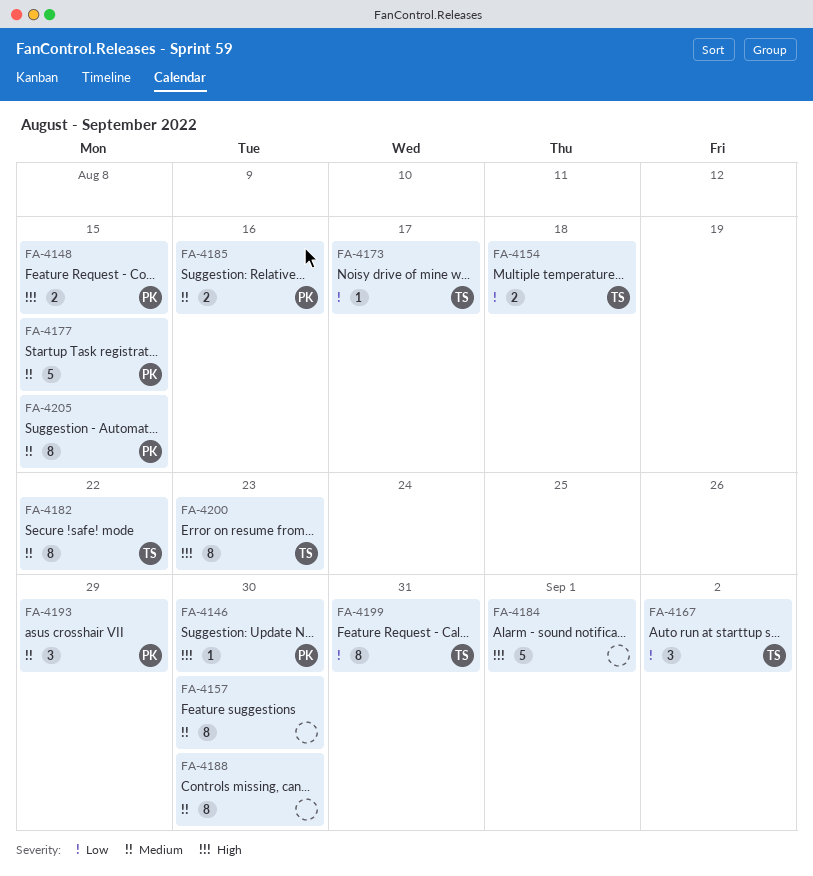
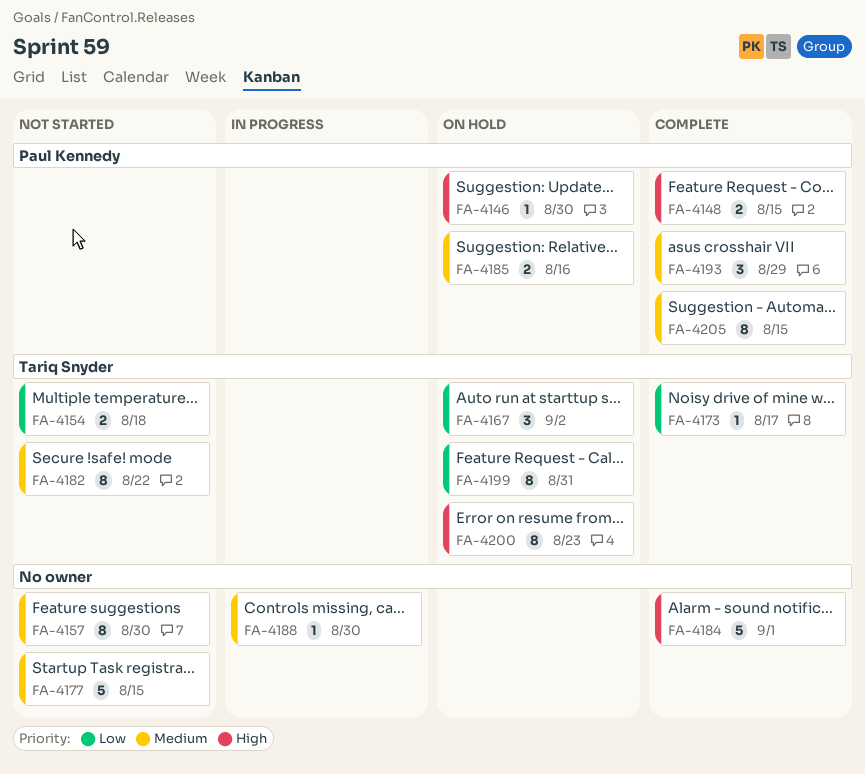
FA-4177, owner: Paul Kennedy -> none
FA-4188, estimate: 8 -> 1

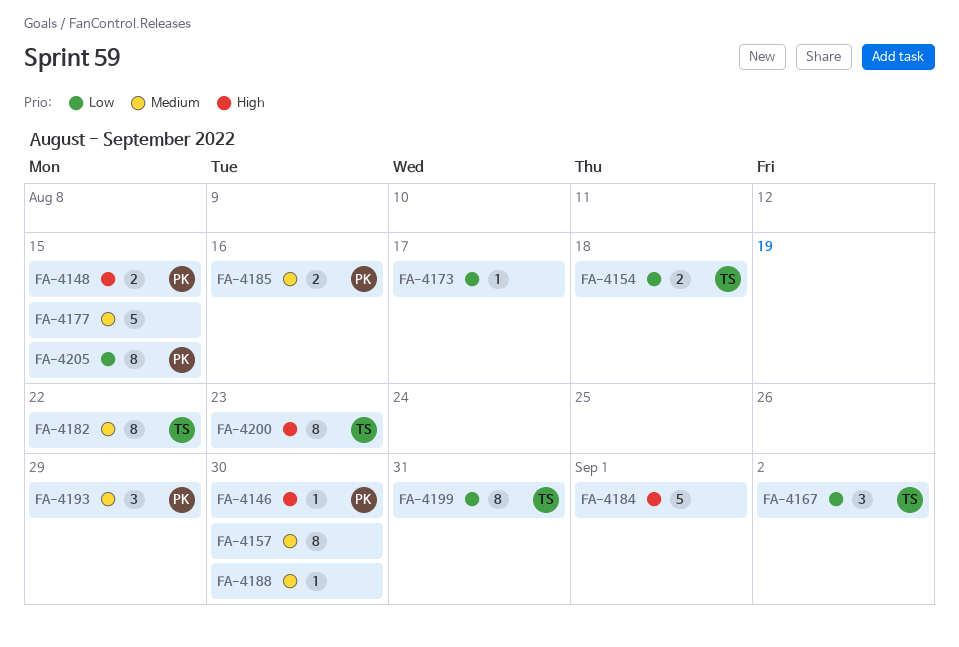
FA-4173, owner: Tariq Snyder -> none
FA-4205, priority: Medium -> Low

